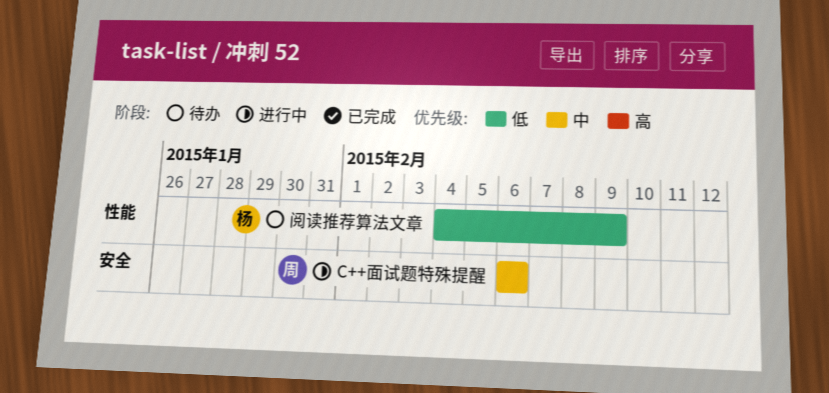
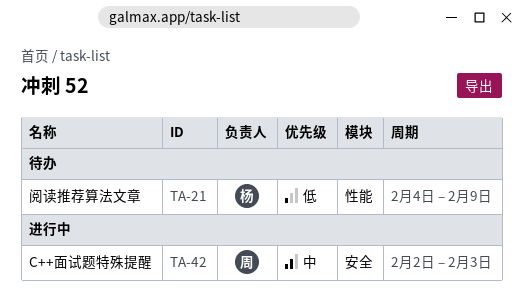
C++面试题特殊提醒, start: Feb 6 -> Feb 2
C++面试题特殊提醒, due: Feb 6 -> Feb 3

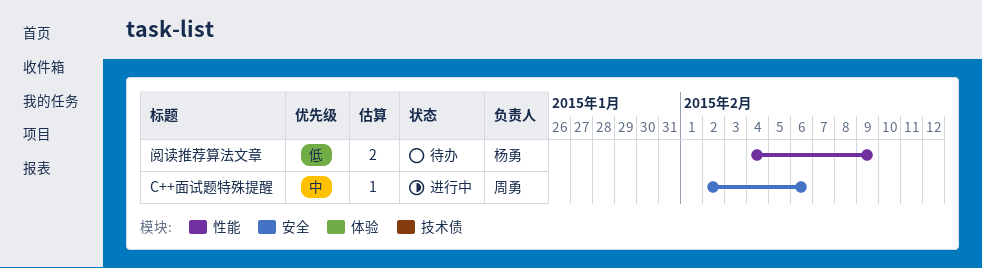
C++面试题特殊提醒, due: Feb 3 -> Feb 6

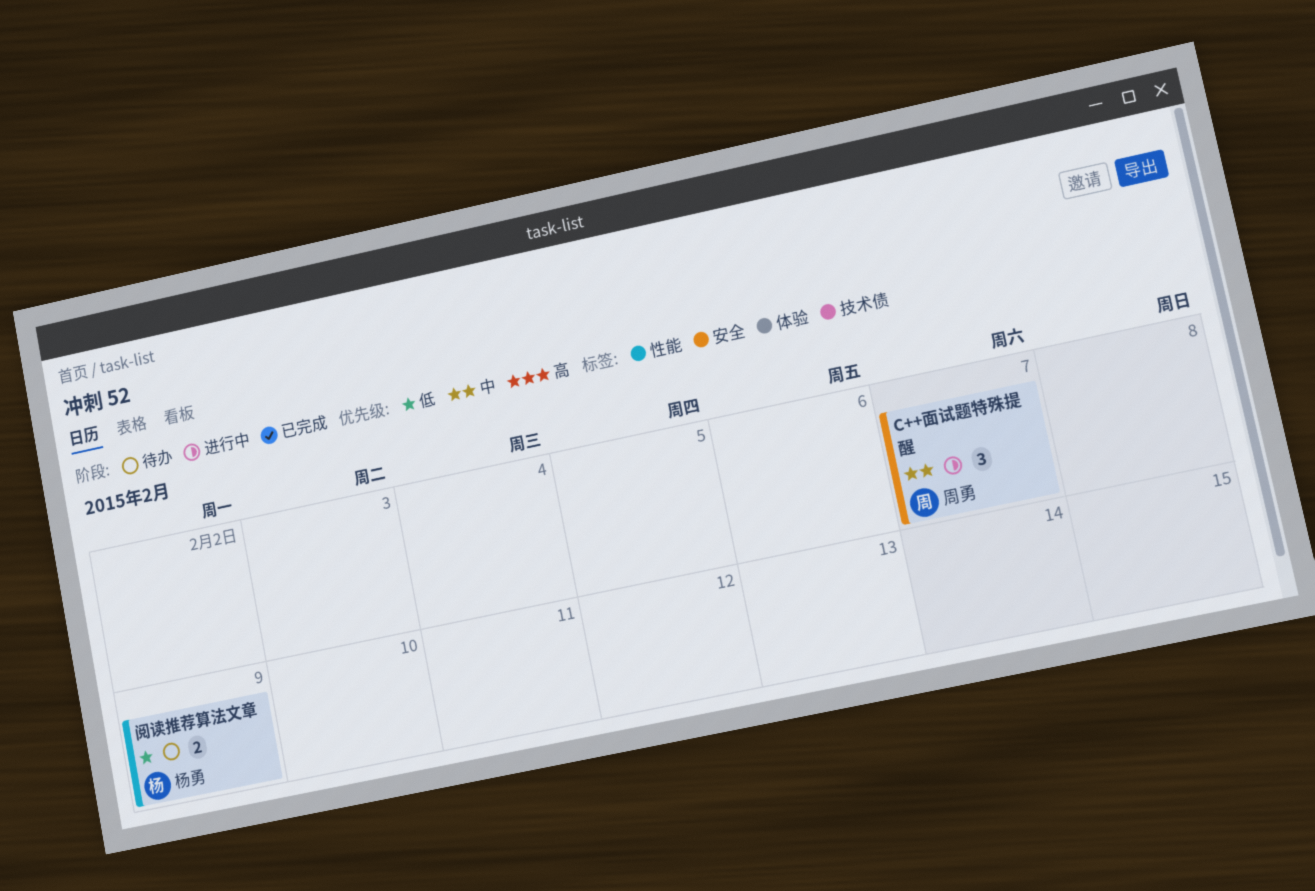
C++面试题特殊提醒, estimate: 1 -> 3
C++面试题特殊提醒, due: Feb 6 -> Feb 7

